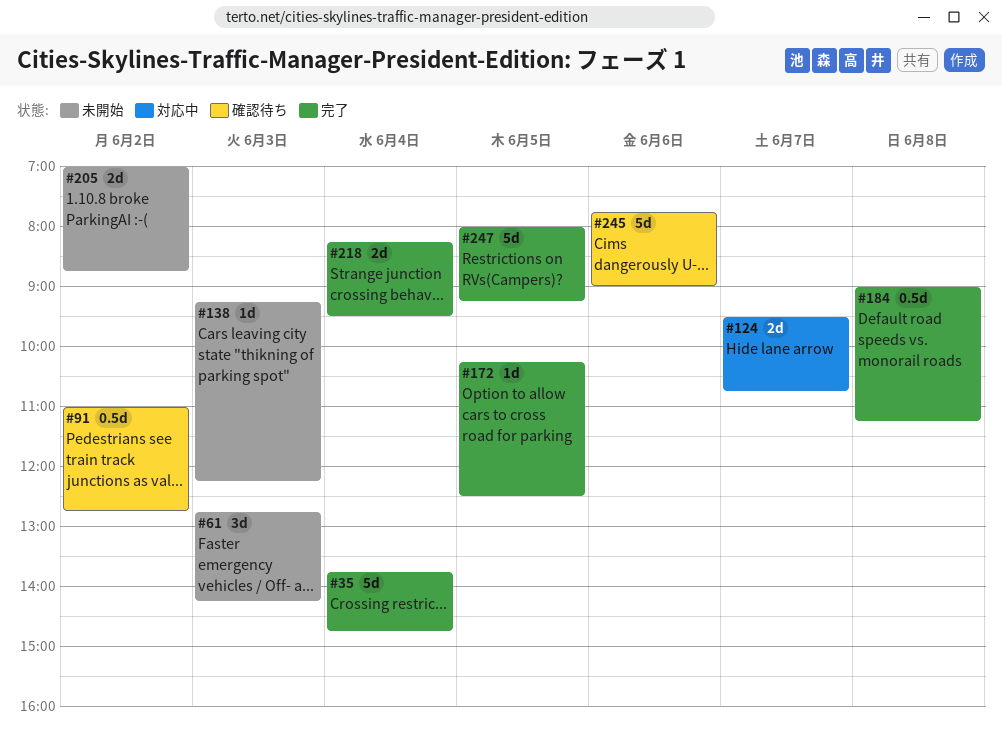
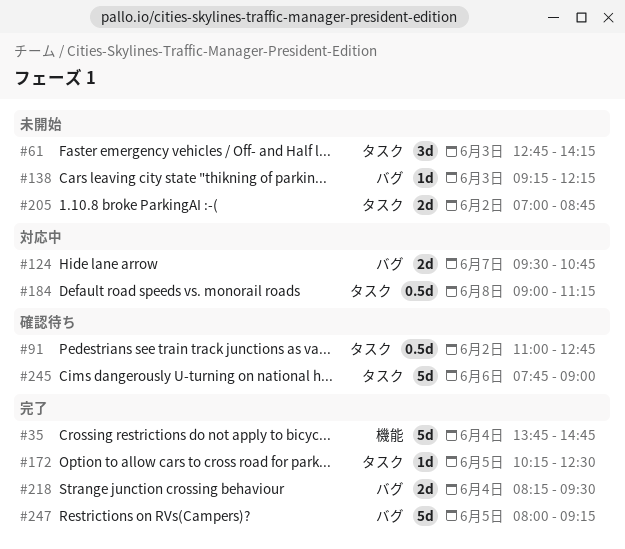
#184, status: 完了 -> 対応中

